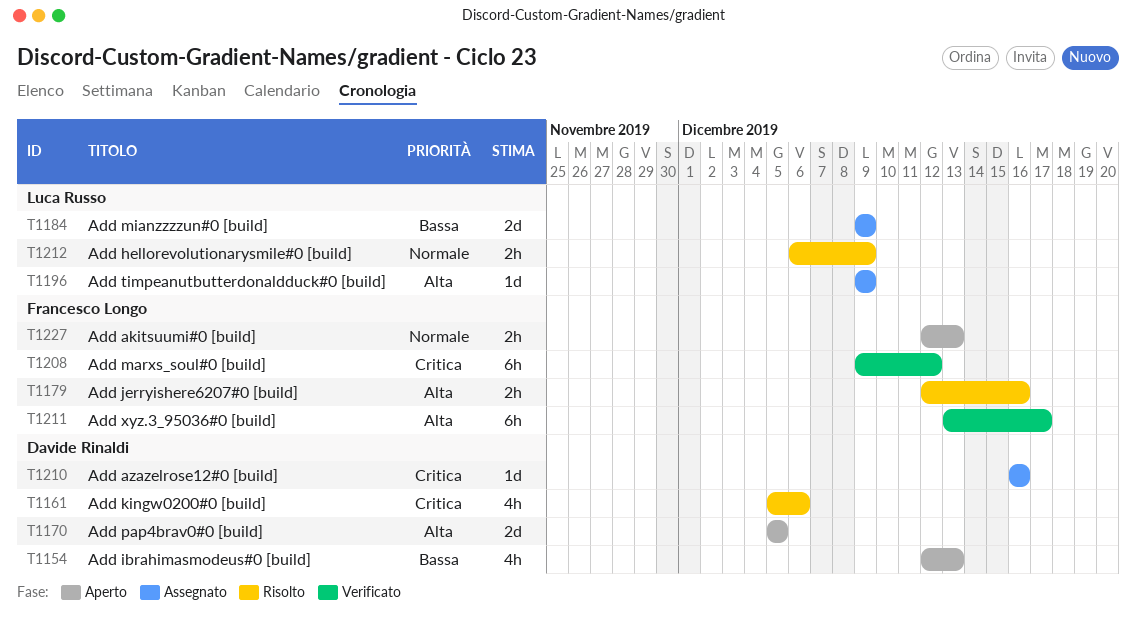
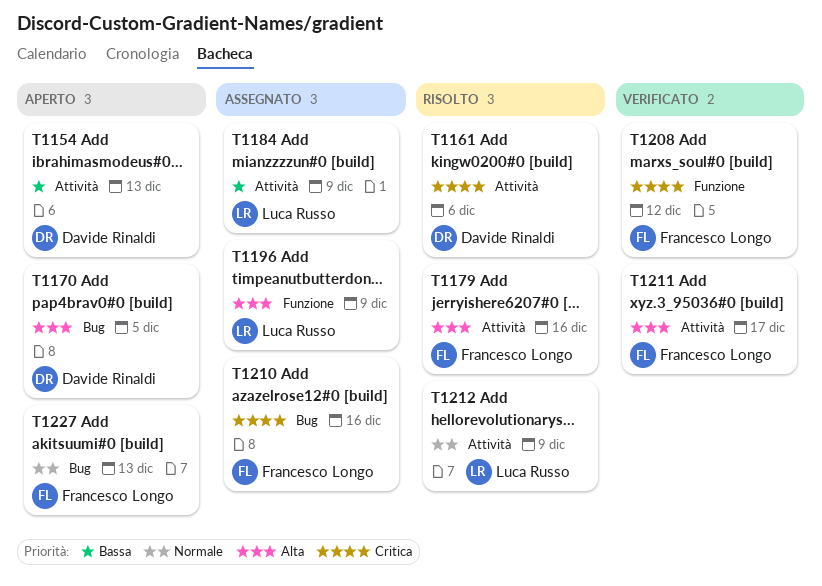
T1210, owner: Davide Rinaldi -> Francesco Longo

